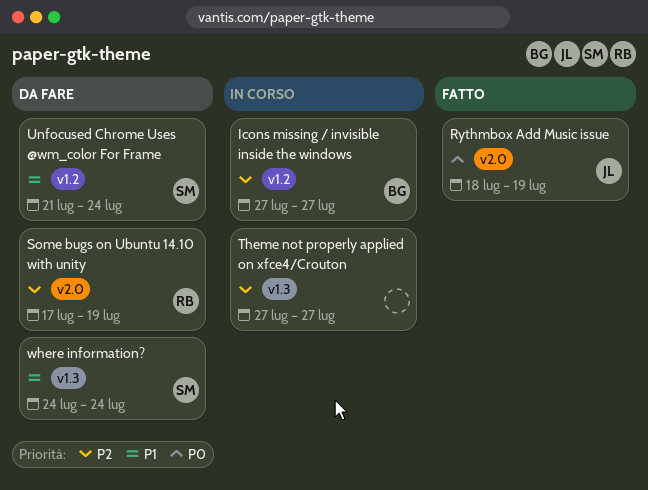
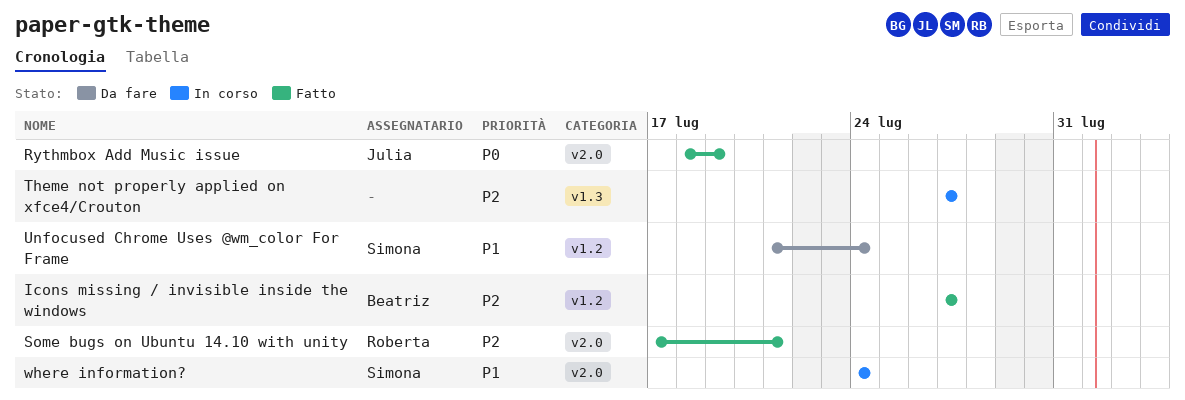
Icons missing / invisible inside the windows, status: In corso -> Fatto
Some bugs on Ubuntu 14.10 with unity, status: Da fare -> Fatto
Some bugs on Ubuntu 14.10 with unity, due: Jul 19 -> Jul 21
where information?, status: Da fare -> In corso
where information?, label: v1.3 -> v2.0

